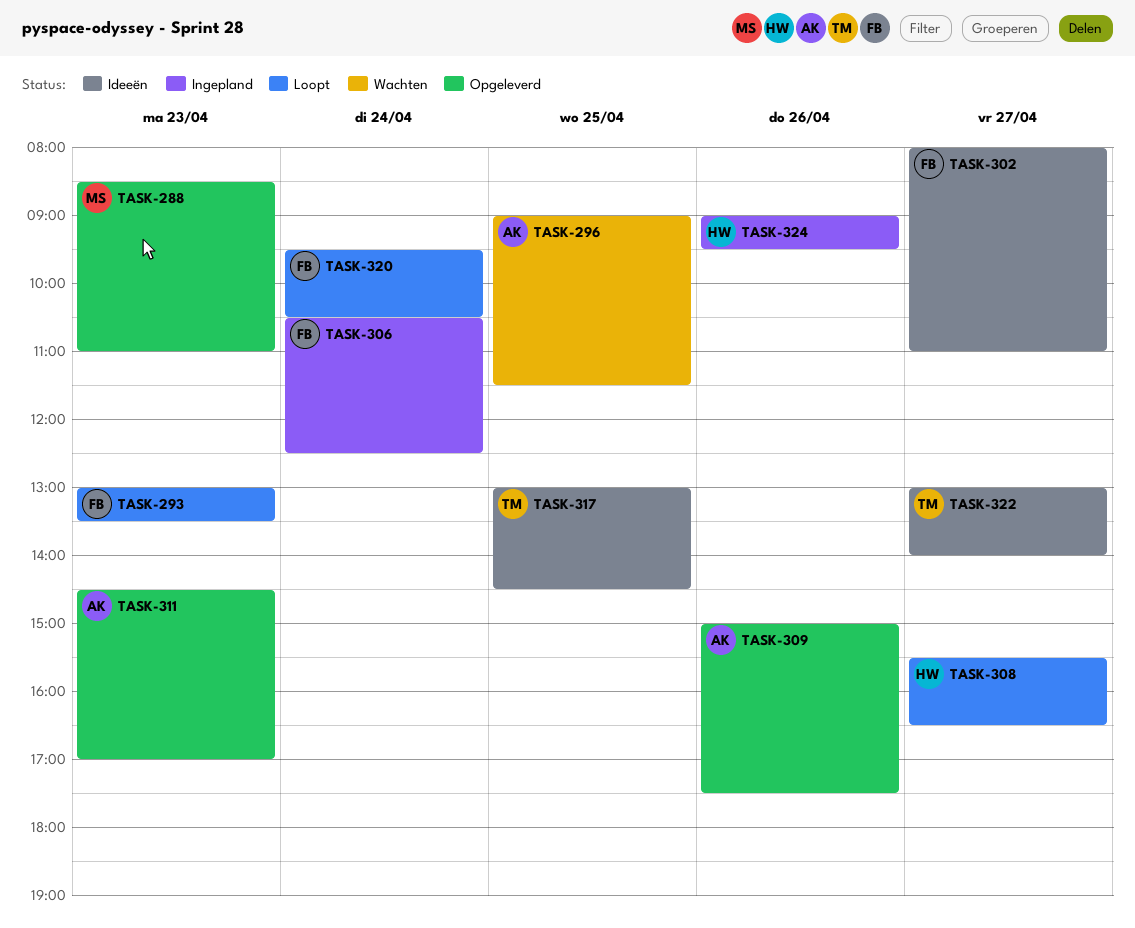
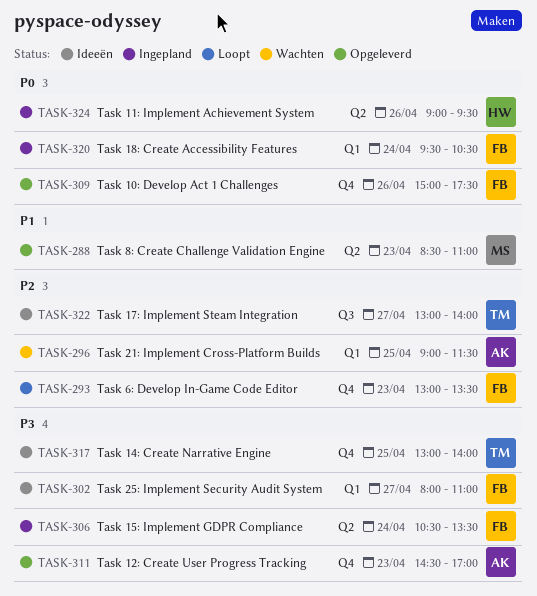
TASK-306, ends: 12:30 -> 13:30
TASK-308: present -> none
TASK-309, owner: AK -> FB
TASK-317, ends: 14:30 -> 14:00
TASK-320, status: Loopt -> Ingepland

